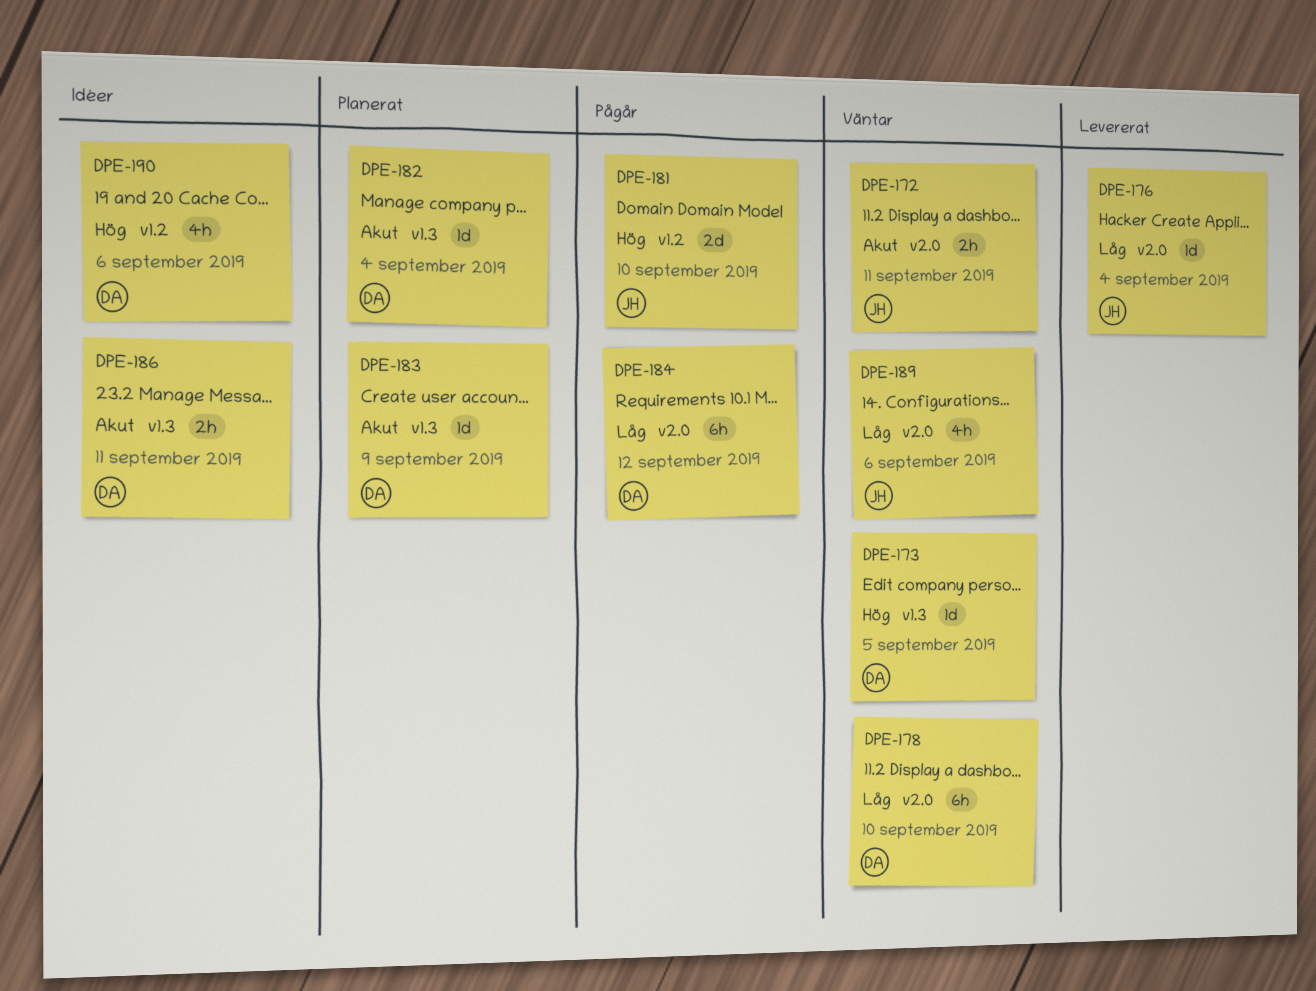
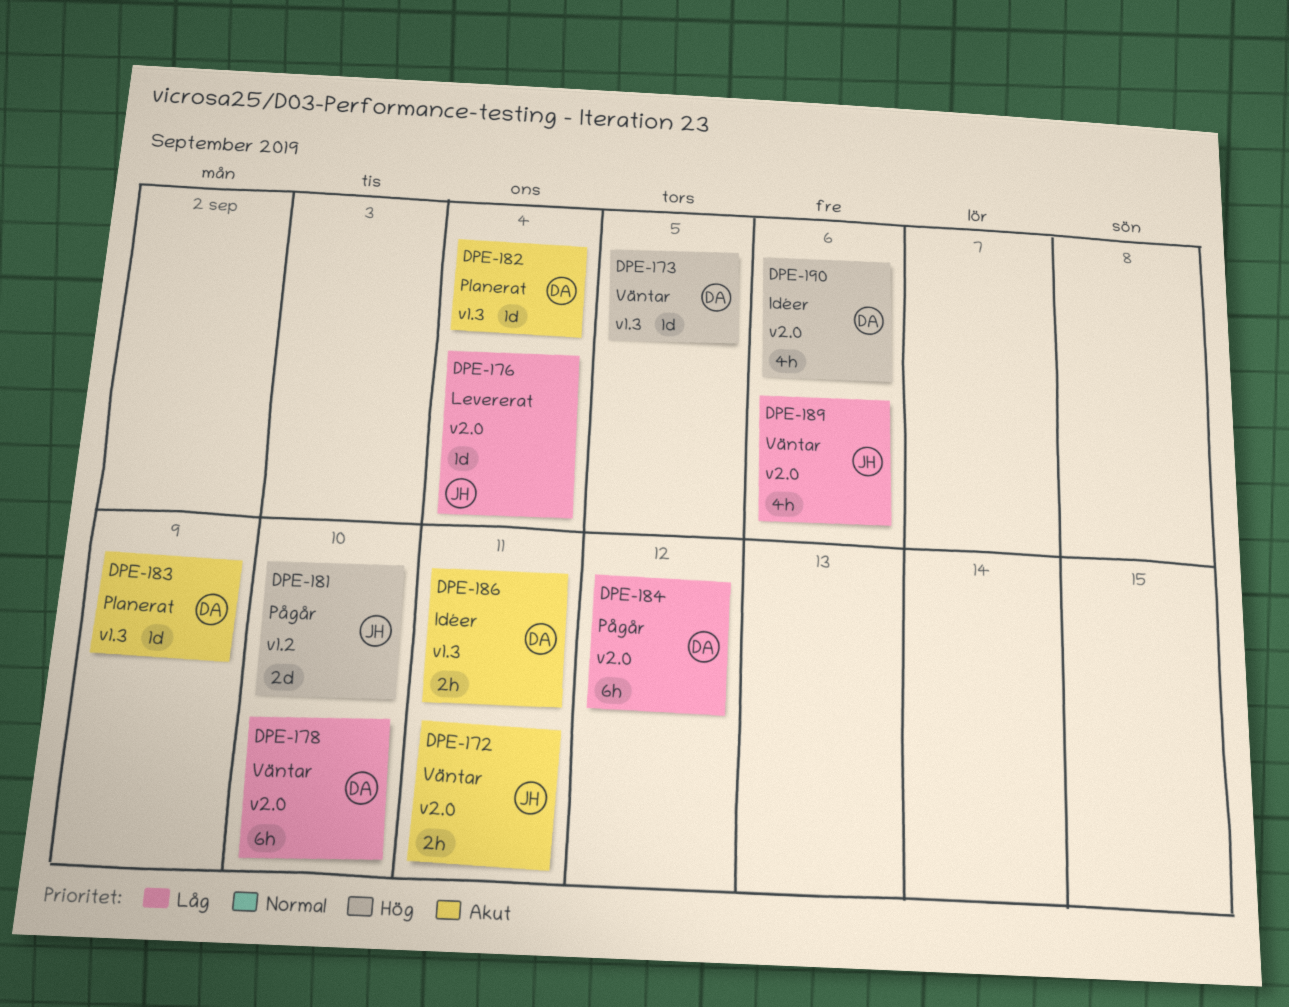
DPE-190, label: v1.2 -> v2.0

